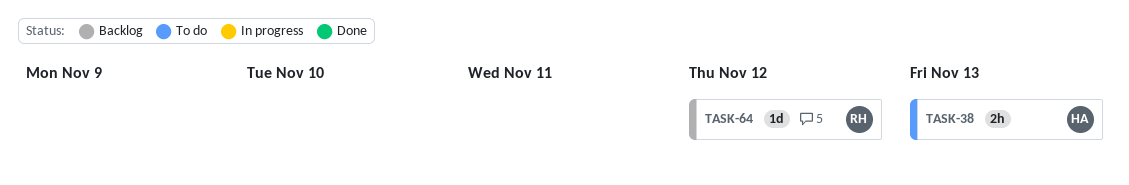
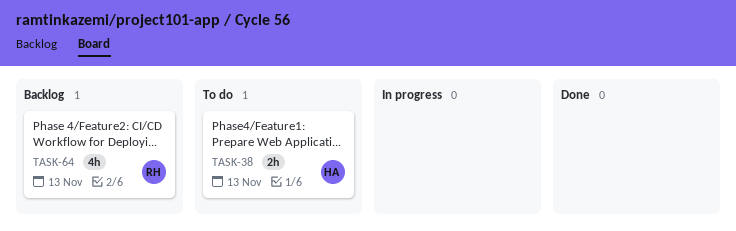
TASK-64, estimate: 1d -> 4h
TASK-64, due: Nov 12 -> Nov 13

